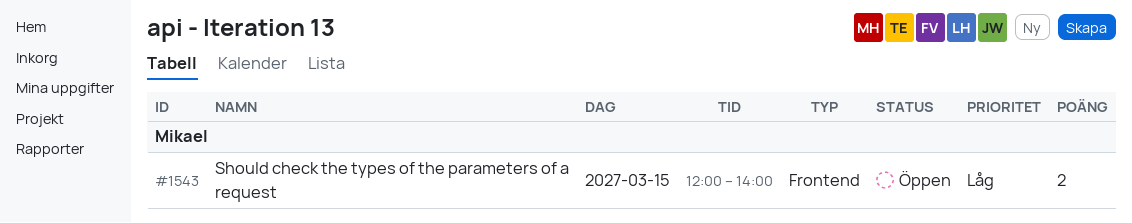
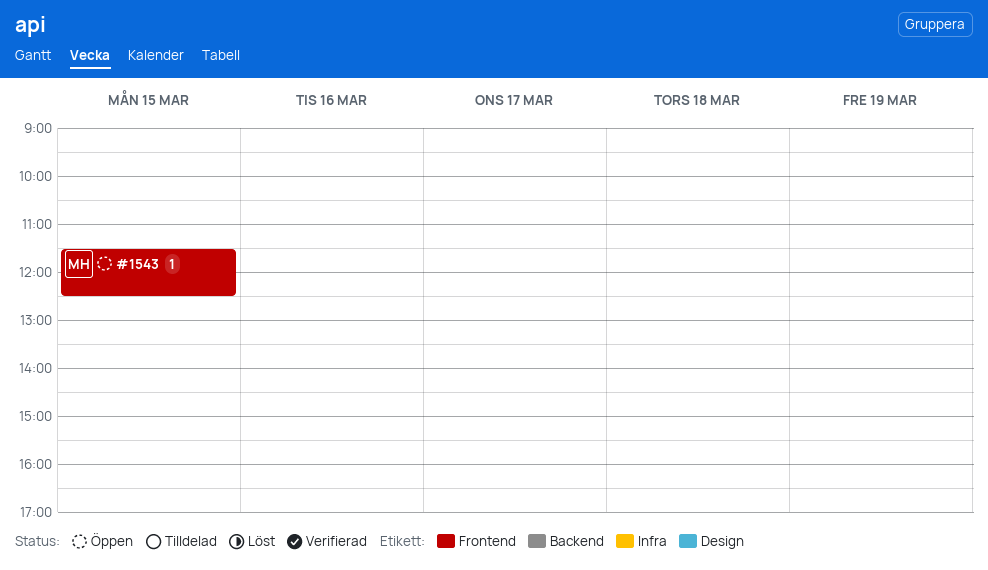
#1543, estimate: 2 -> 1
#1543, begins: 12:00 -> 11:30
#1543, ends: 14:00 -> 12:30

